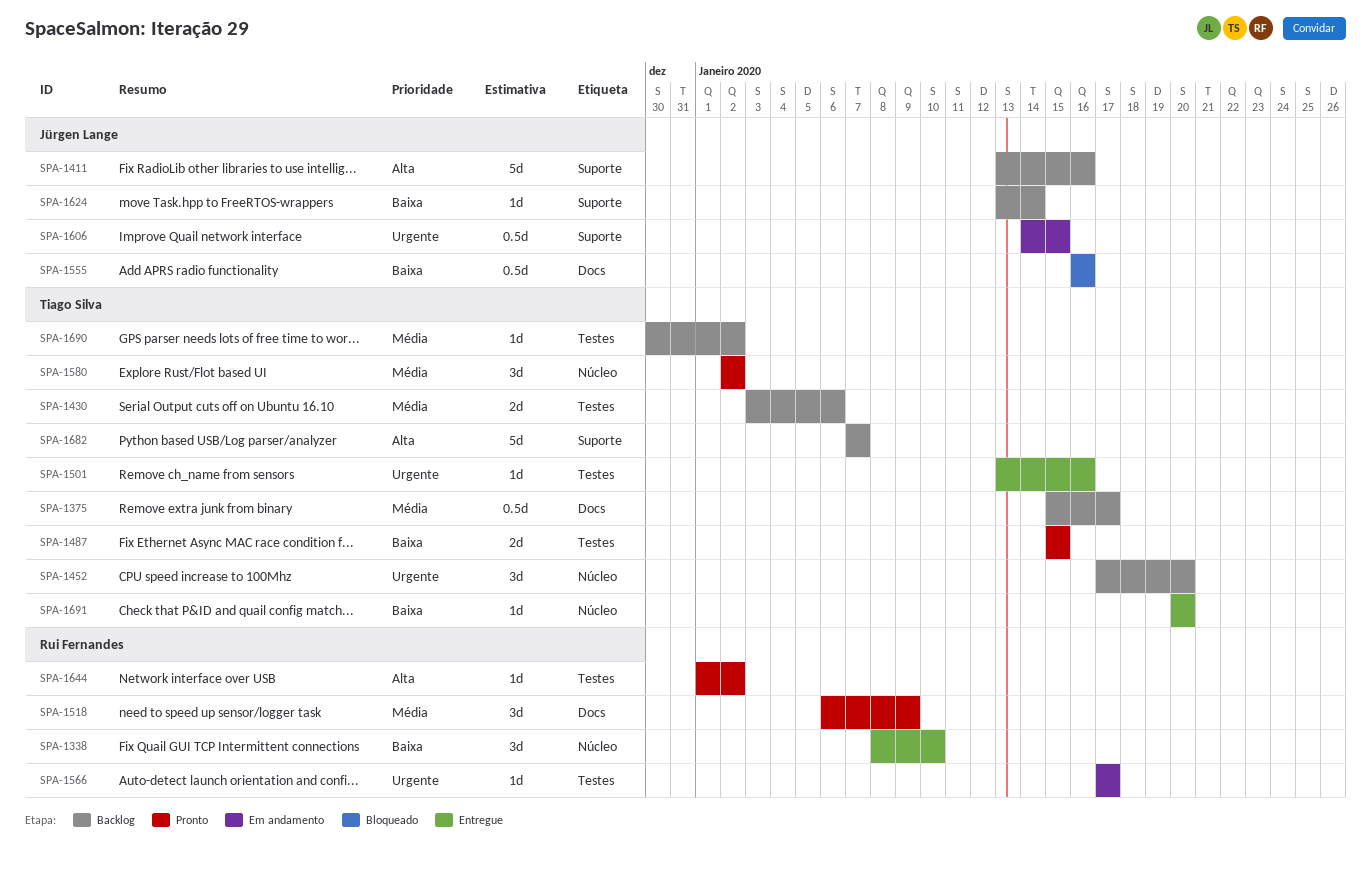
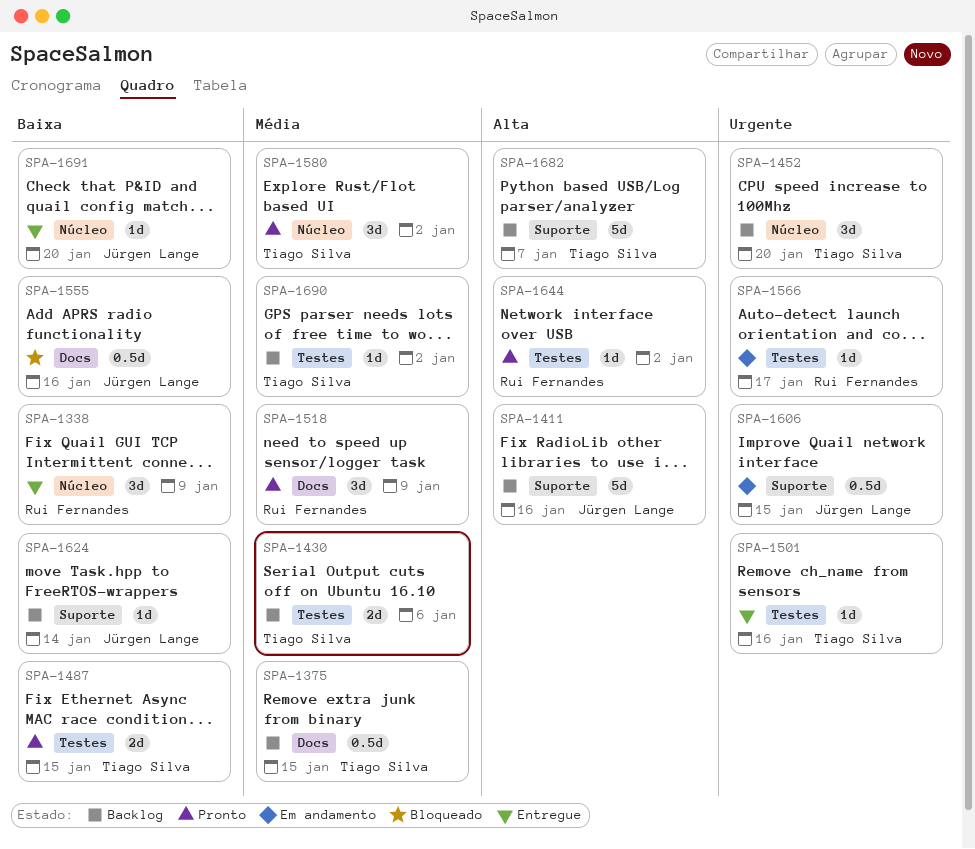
SPA-1338, due: Jan 10 -> Jan 9
SPA-1375, due: Jan 17 -> Jan 15
SPA-1691, owner: Tiago Silva -> Jürgen Lange

